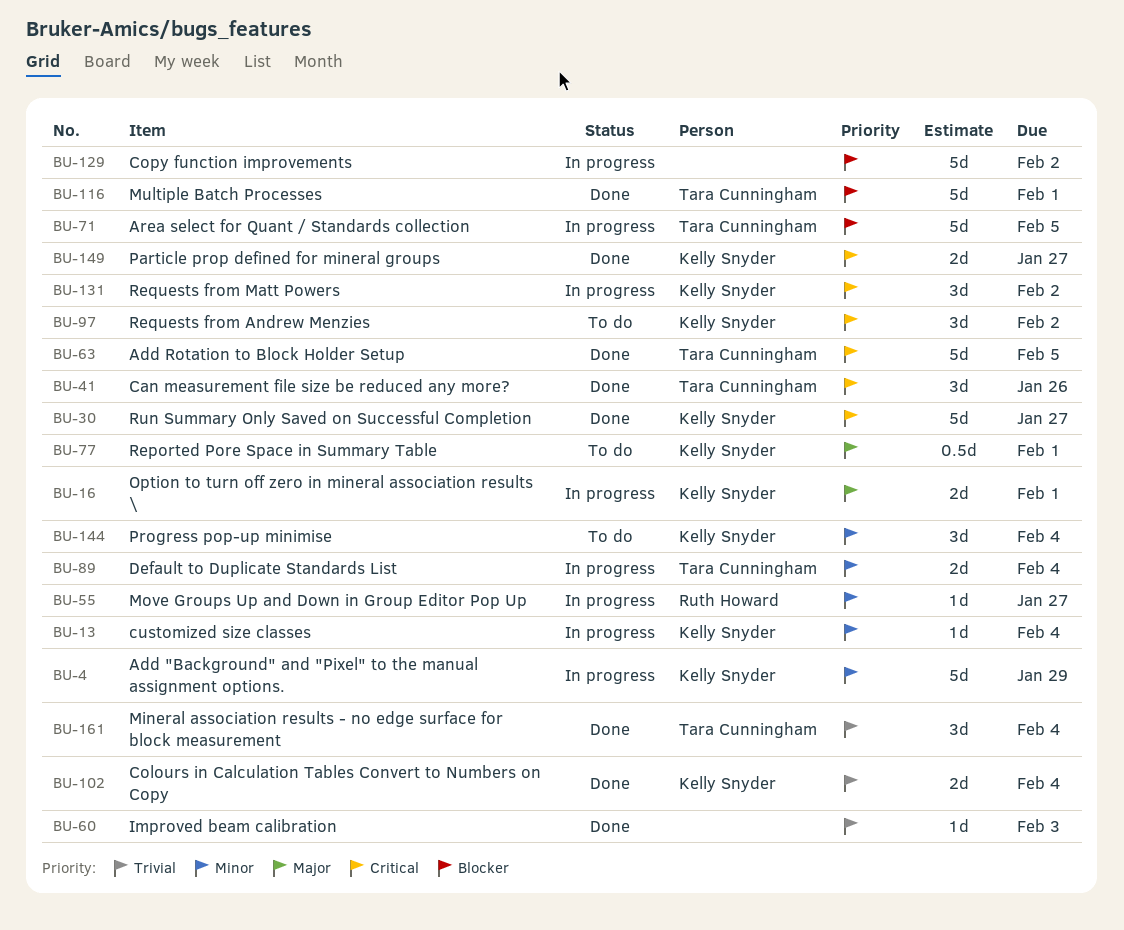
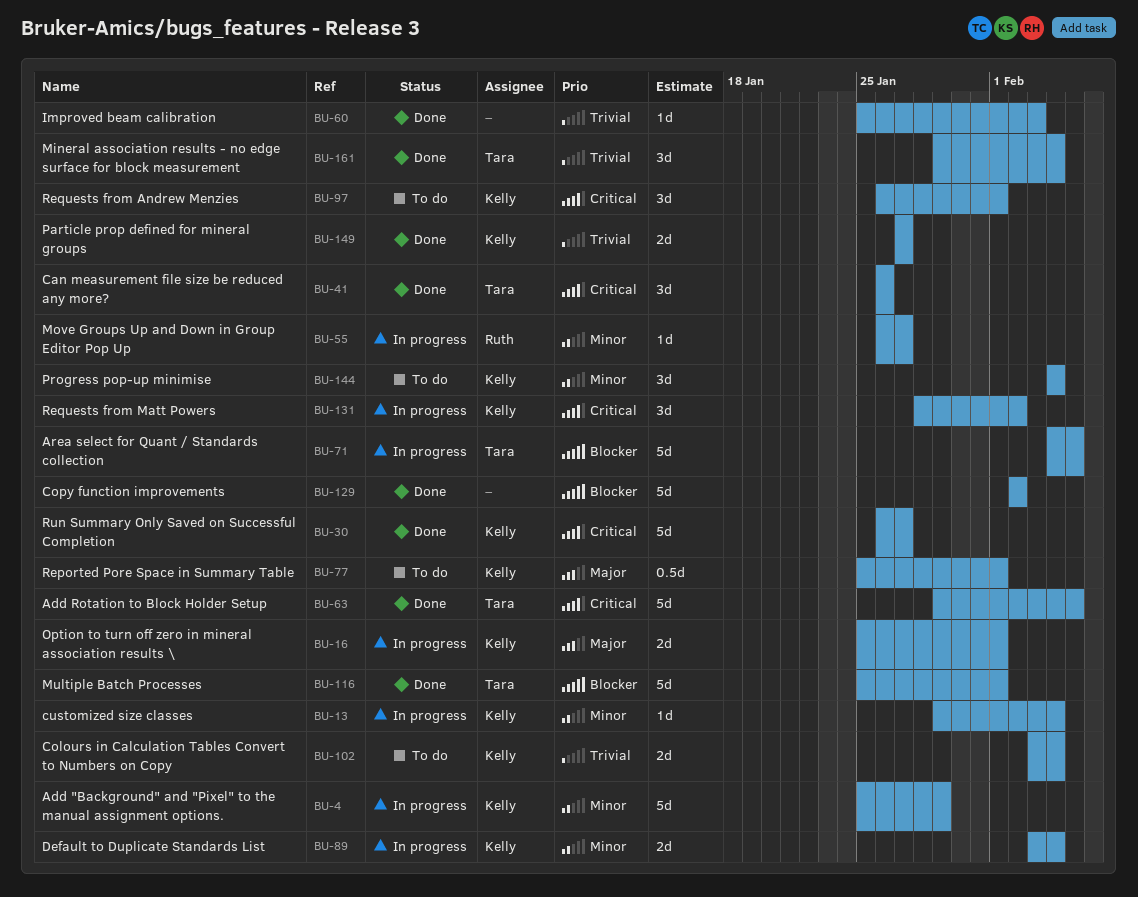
BU-89, owner: Tara Cunningham -> Kelly Snyder
BU-97, due: Feb 2 -> Feb 1
BU-102, status: Done -> To do
BU-129, status: In progress -> Done
BU-149, priority: Critical -> Trivial

